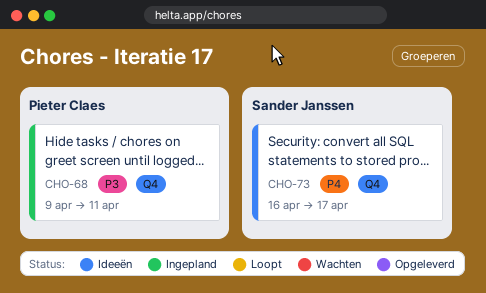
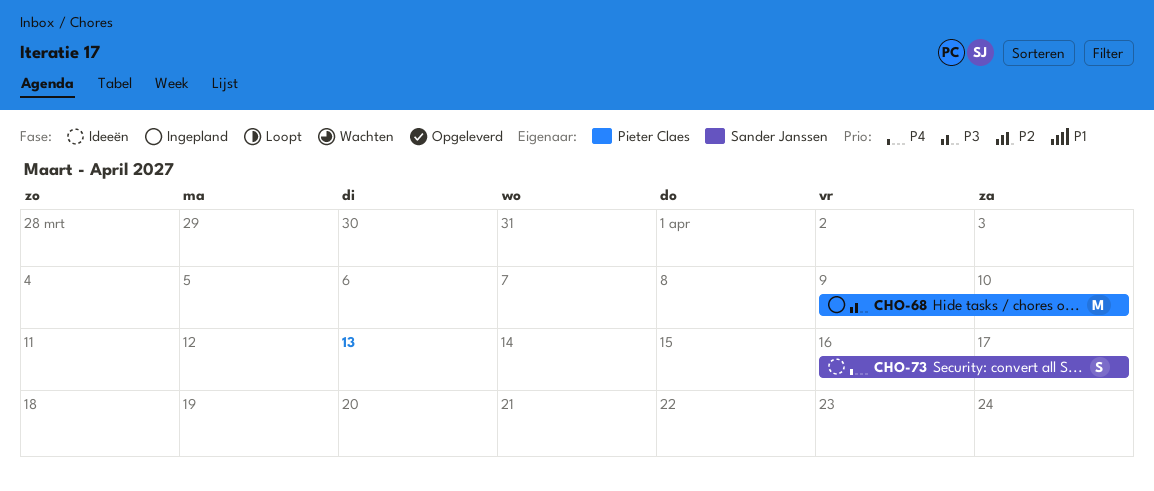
CHO-68, due: Apr 11 -> Apr 10

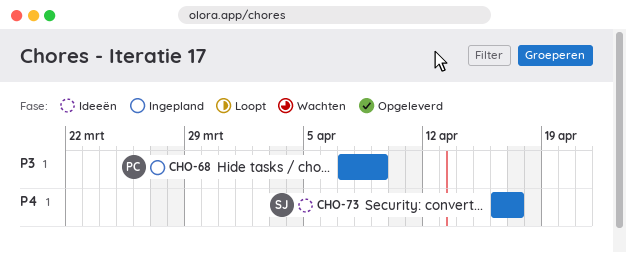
CHO-68, start: Apr 9 -> Apr 7
CHO-68, due: Apr 10 -> Apr 9

